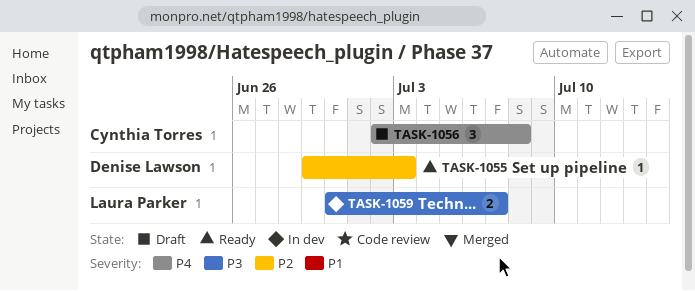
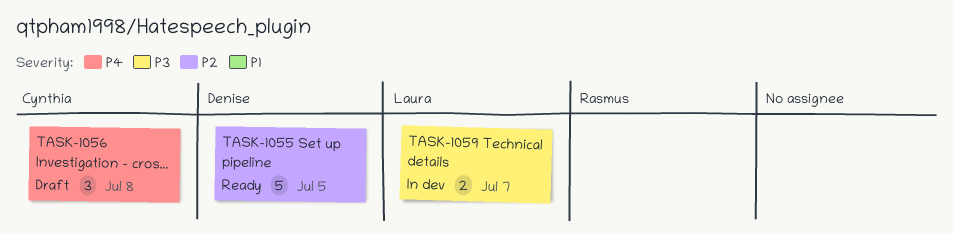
TASK-1055, estimate: 1 -> 5
TASK-1055, due: Jul 3 -> Jul 5

